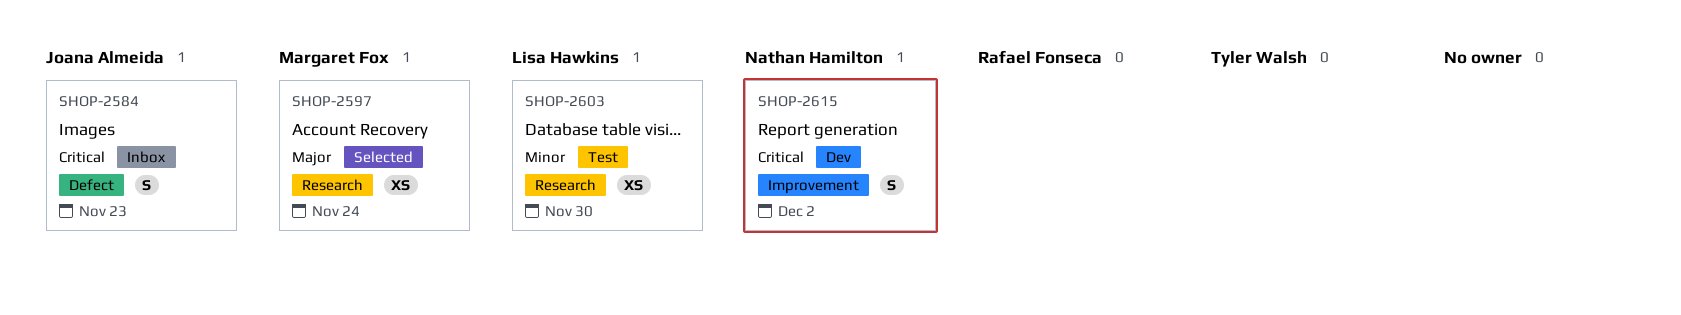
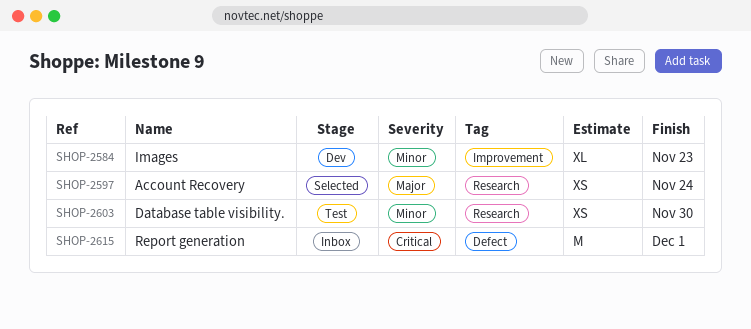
SHOP-2584, status: Inbox -> Dev
SHOP-2584, priority: Critical -> Minor
SHOP-2584, label: Defect -> Improvement
SHOP-2584, estimate: S -> XL
SHOP-2615, status: Dev -> Inbox
SHOP-2615, label: Improvement -> Defect
SHOP-2615, estimate: S -> M
SHOP-2615, due: Dec 2 -> Dec 1

